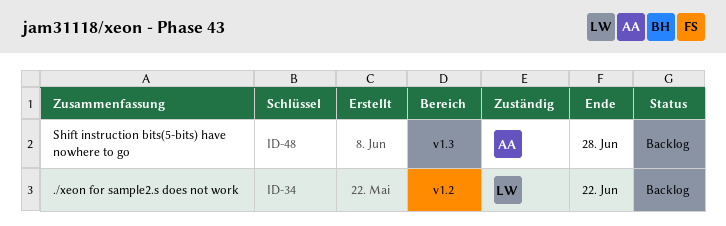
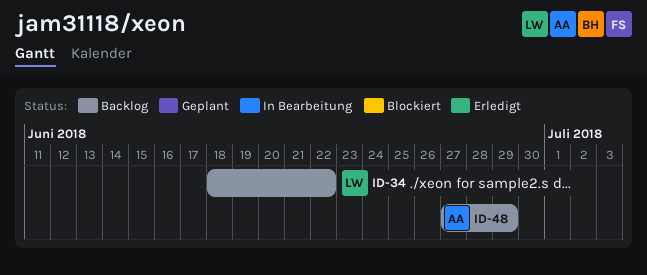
ID-48, due: Jun 28 -> Jun 29

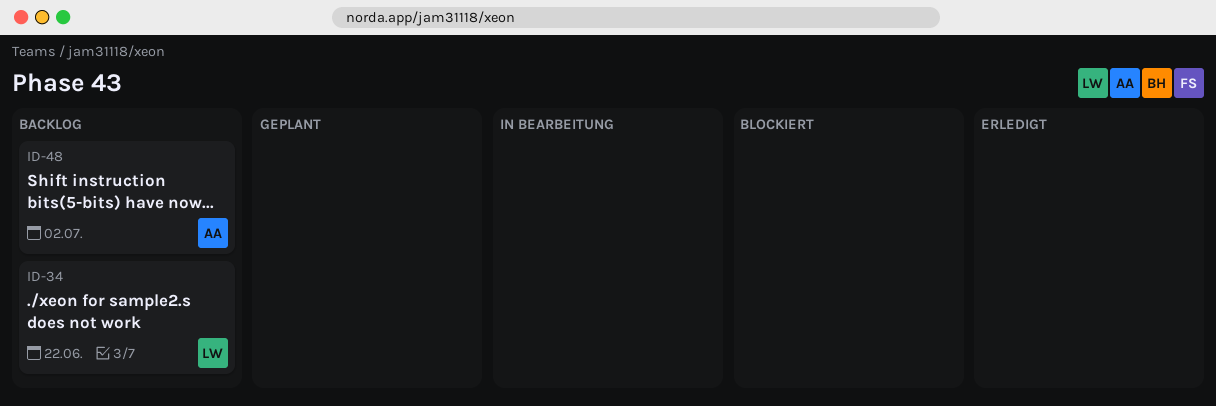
ID-48, due: Jun 29 -> Jul 2

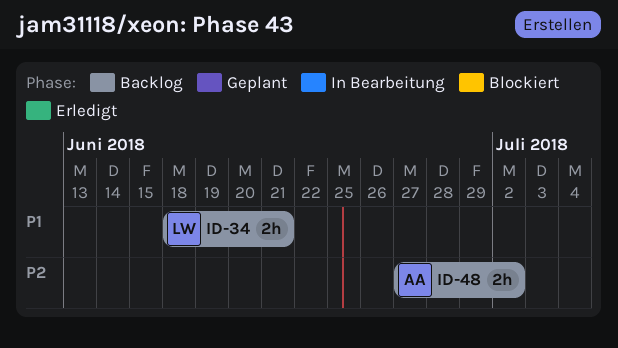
ID-34, due: Jun 22 -> Jun 21

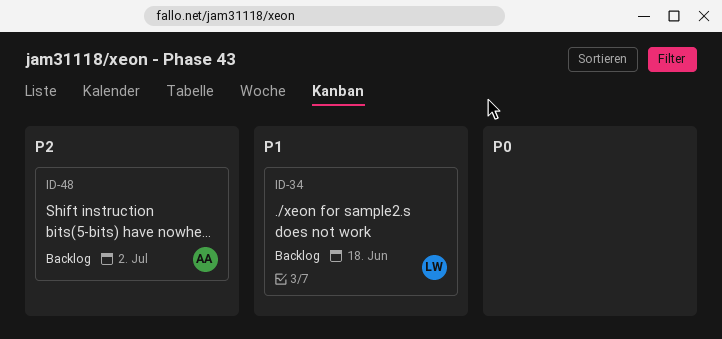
ID-34, due: Jun 21 -> Jun 18

